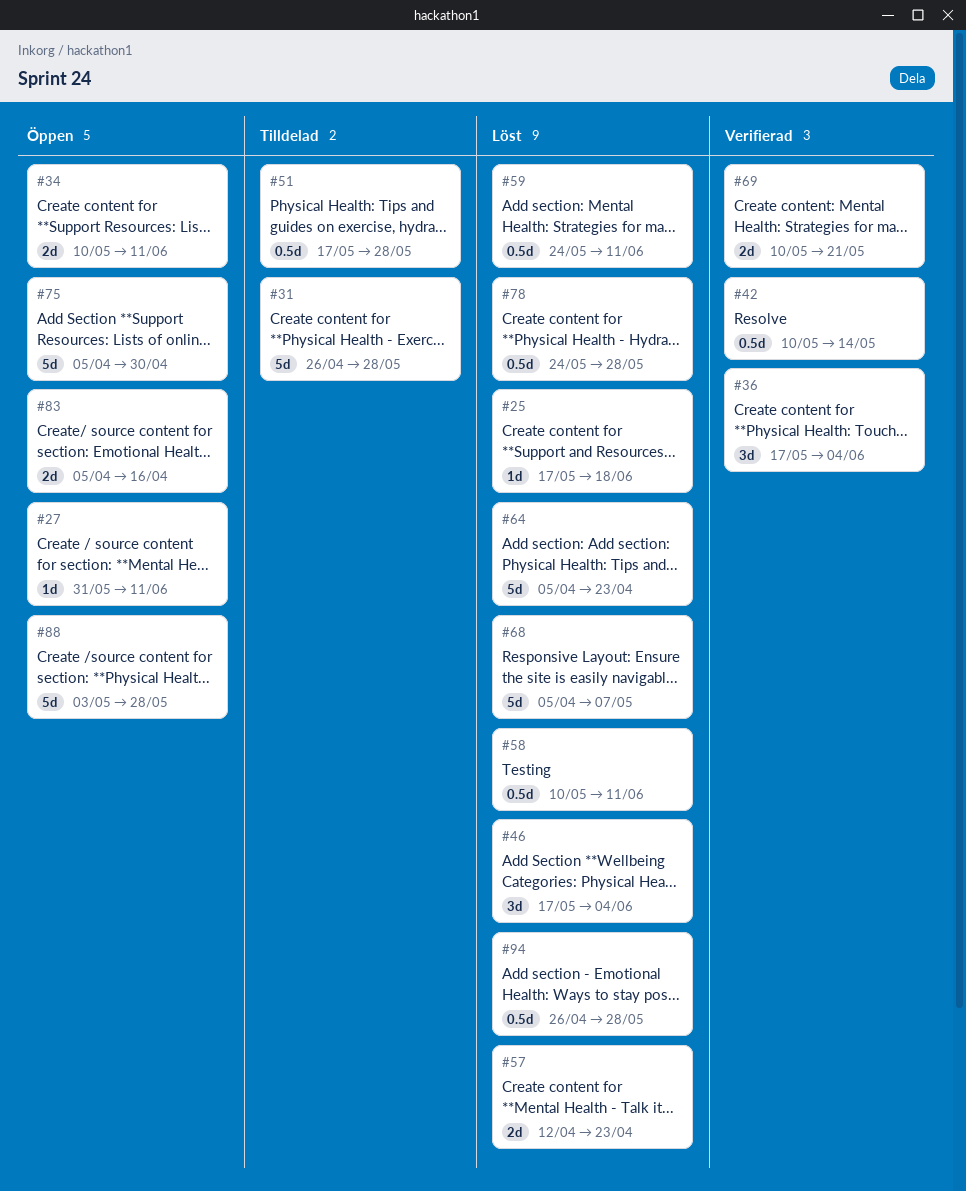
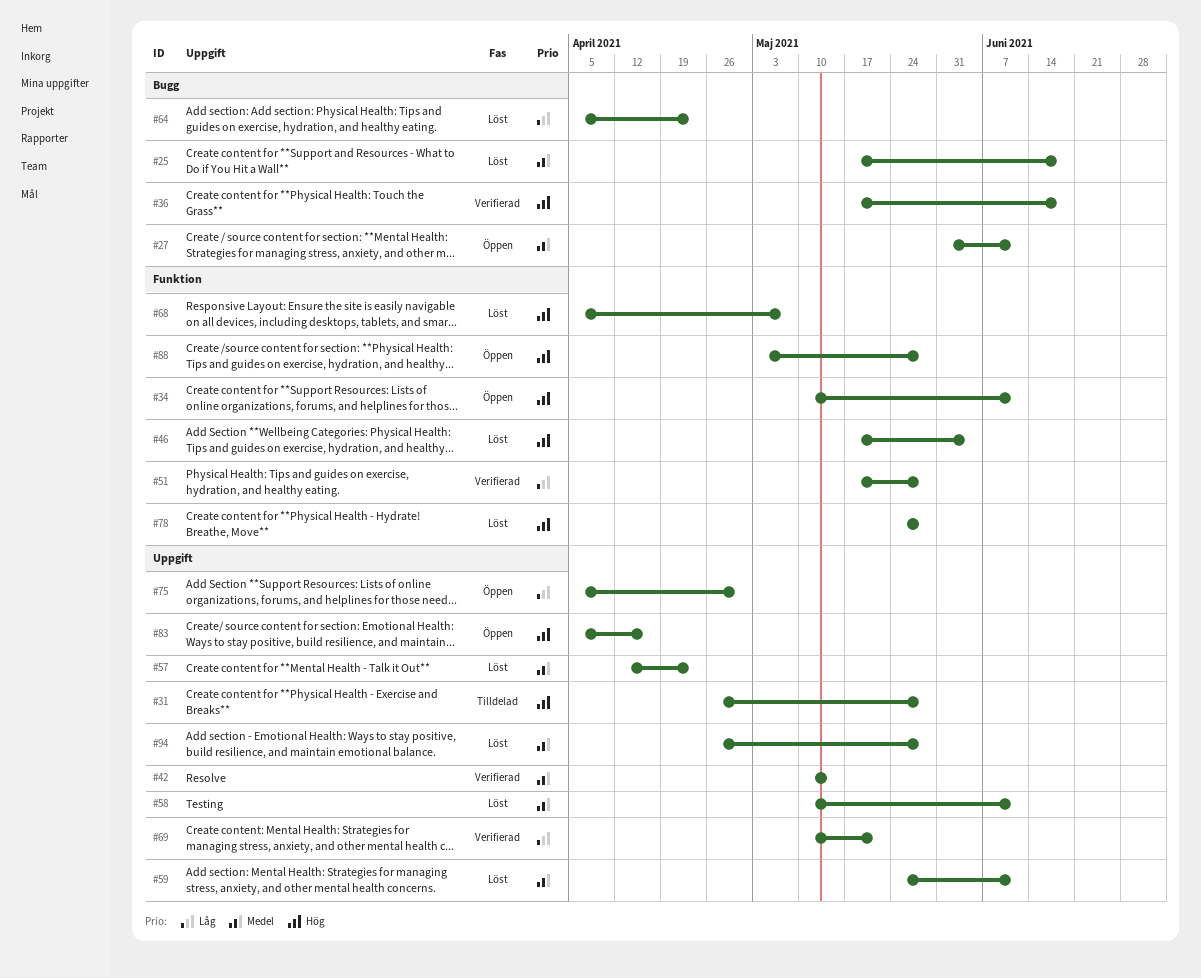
#36, due: Jun 4 -> Jun 18
#51, status: Tilldelad -> Verifierad

